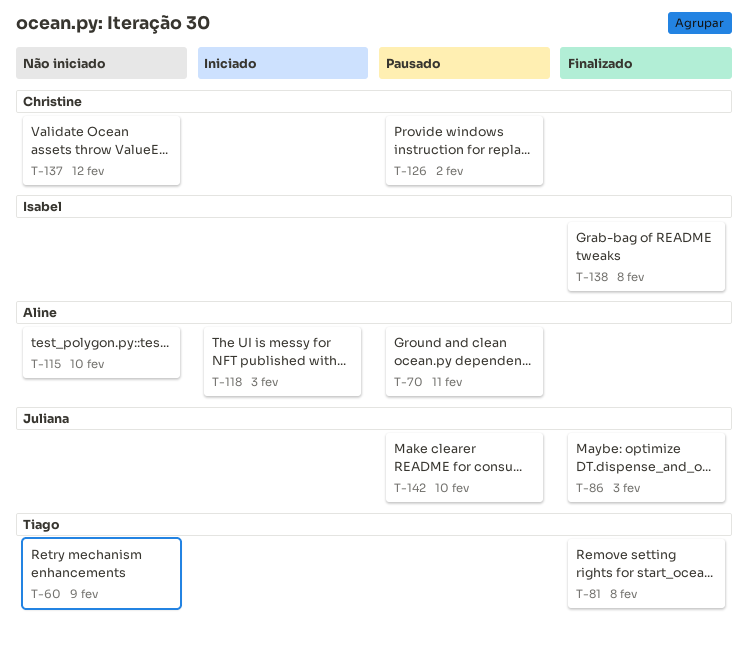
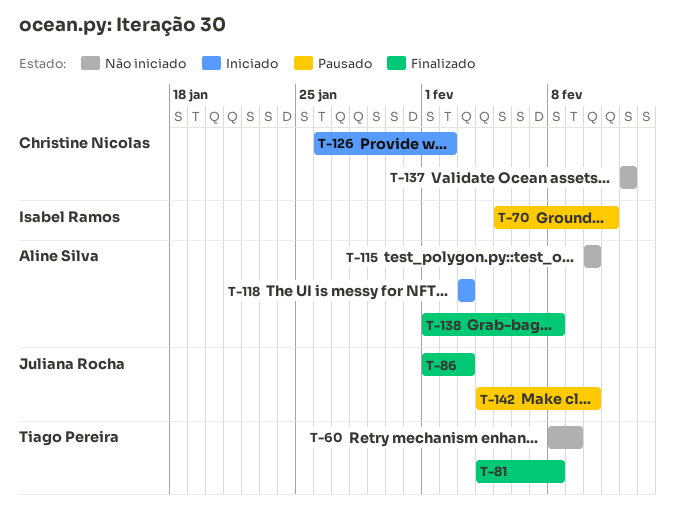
T-70, owner: Aline Silva -> Isabel Ramos
T-126, status: Pausado -> Iniciado
T-138, owner: Isabel Ramos -> Aline Silva

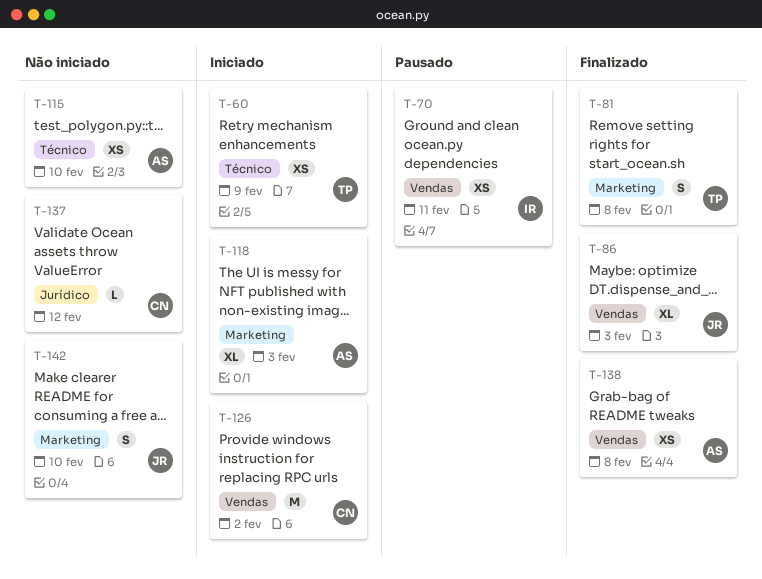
T-60, status: Não iniciado -> Iniciado
T-142, status: Pausado -> Não iniciado

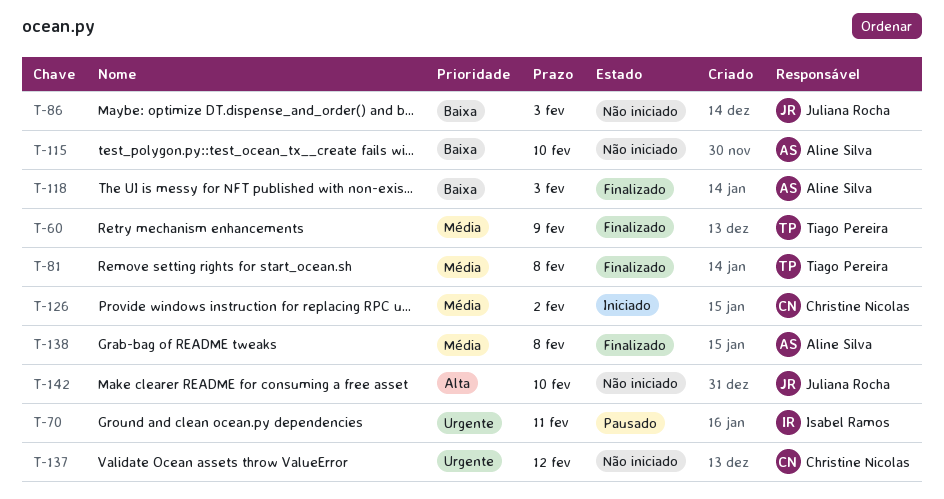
T-60, status: Iniciado -> Finalizado
T-86, status: Finalizado -> Não iniciado
T-118, status: Iniciado -> Finalizado

